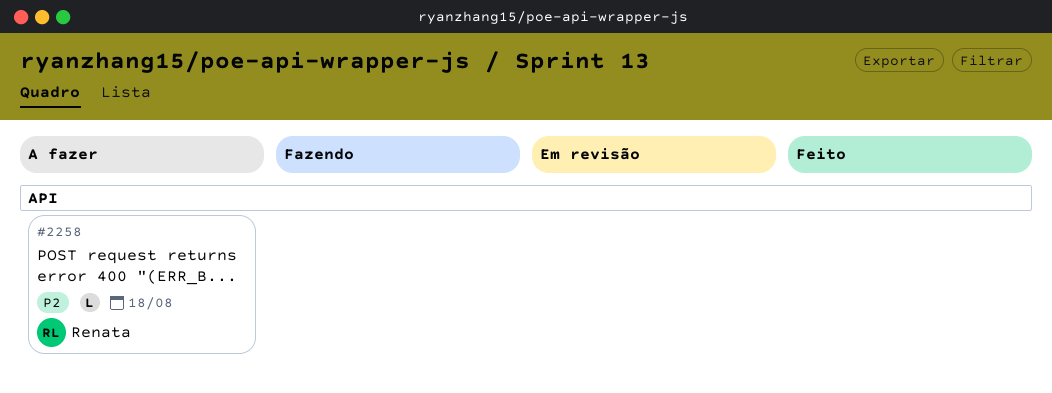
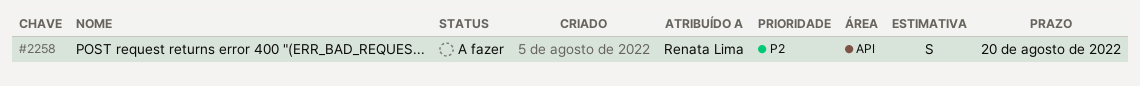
#2258, estimate: L -> S
#2258, due: Aug 18 -> Aug 20

